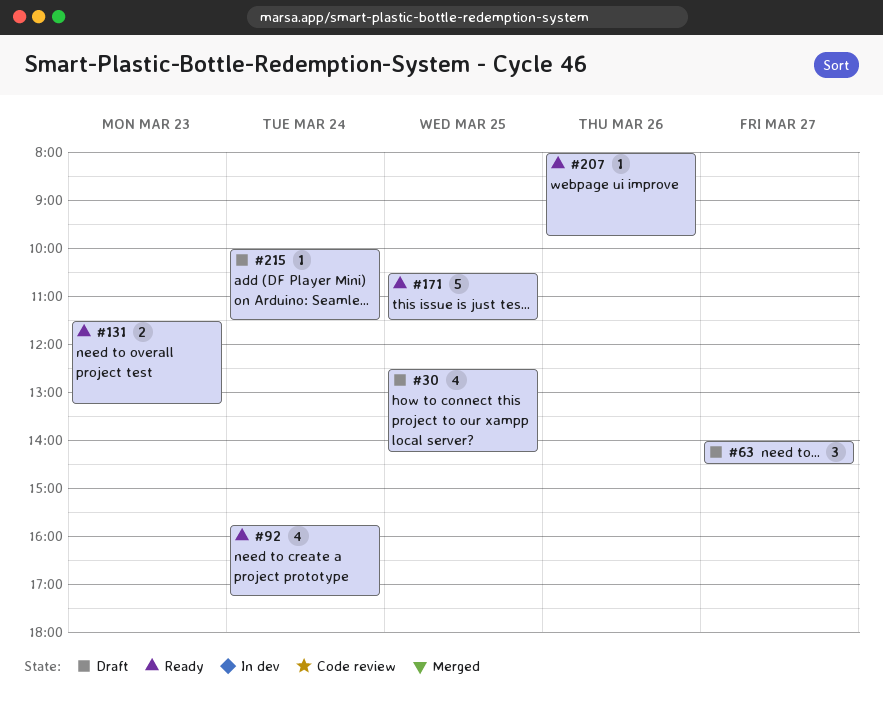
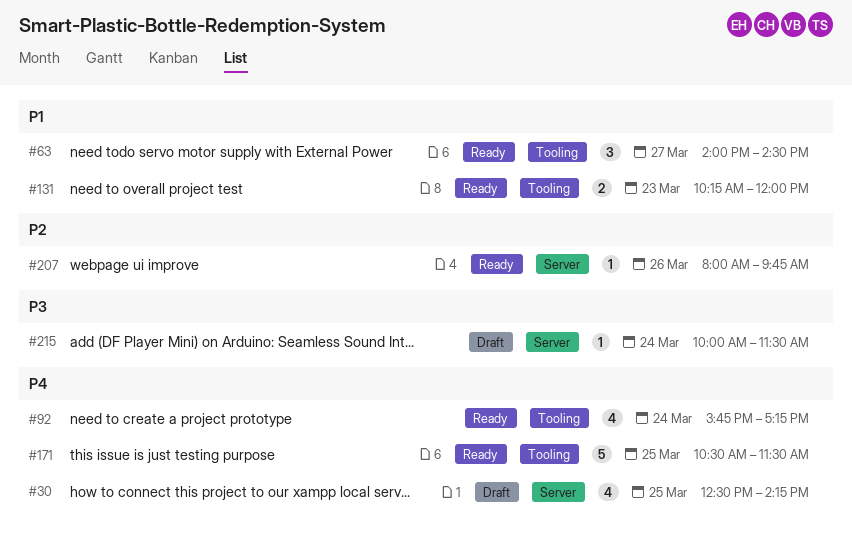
#63, status: Draft -> Ready
#131, begins: 11:30 -> 10:15
#131, ends: 13:15 -> 12:00

